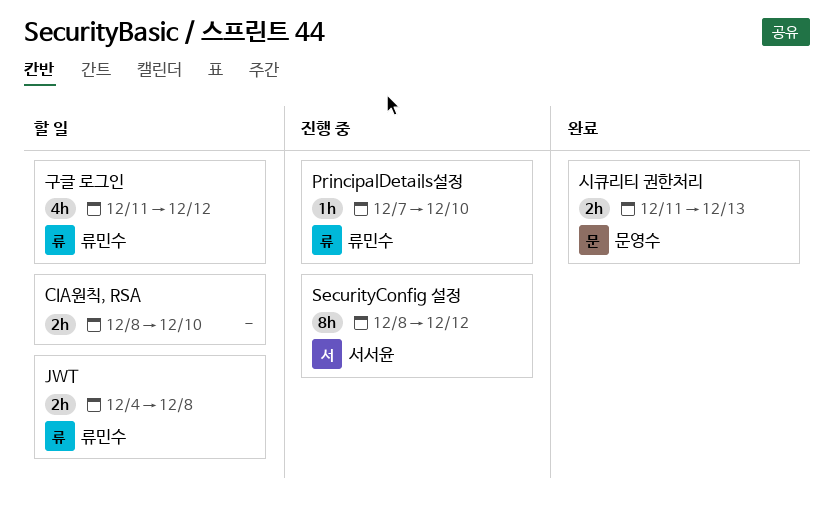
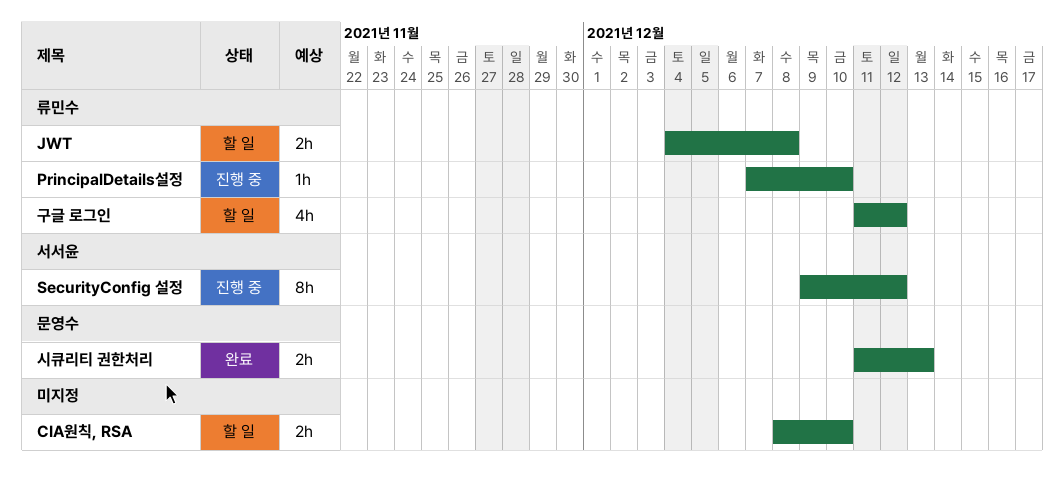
SecurityConfig 설정, start: Dec 8 -> Dec 9

